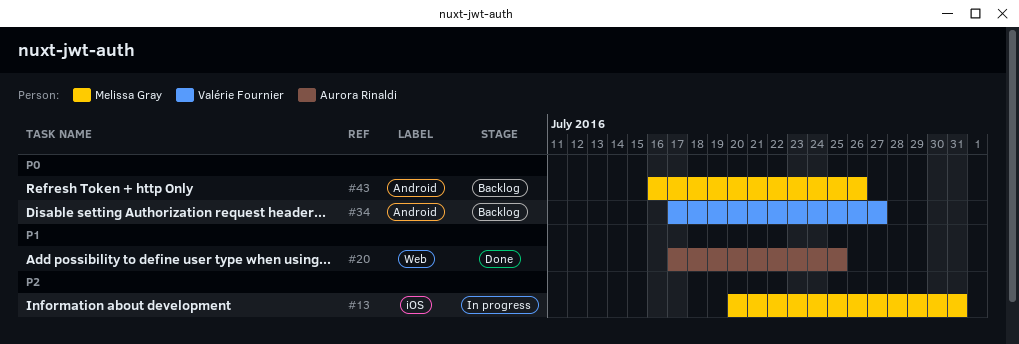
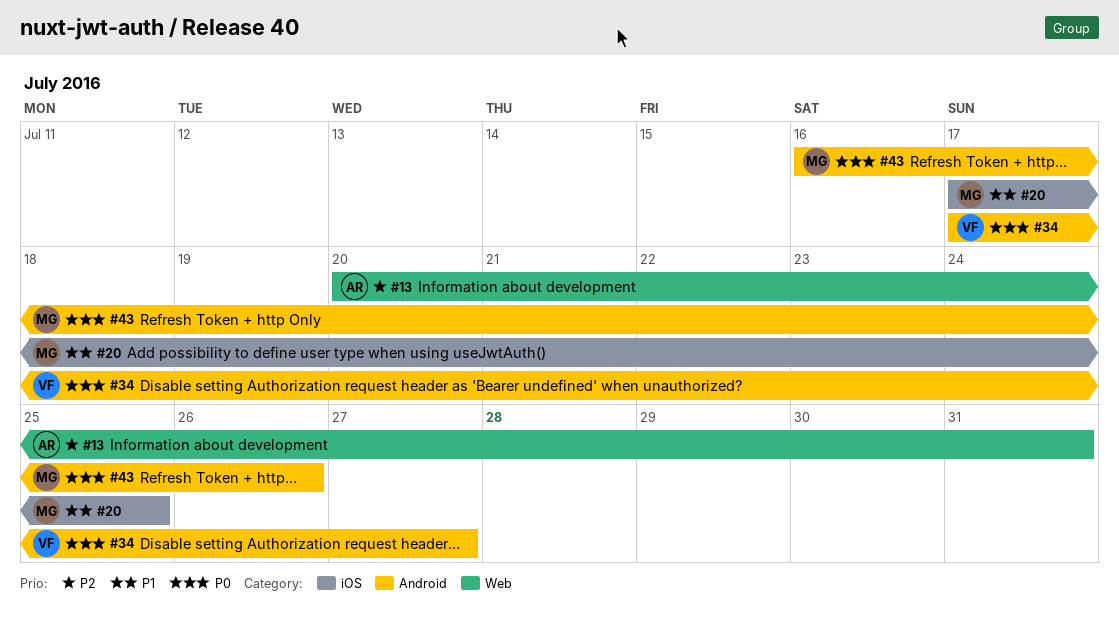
#13, owner: Melissa Gray -> Aurora Rinaldi
#13, label: iOS -> Web
#20, owner: Aurora Rinaldi -> Melissa Gray
#20, label: Web -> iOS

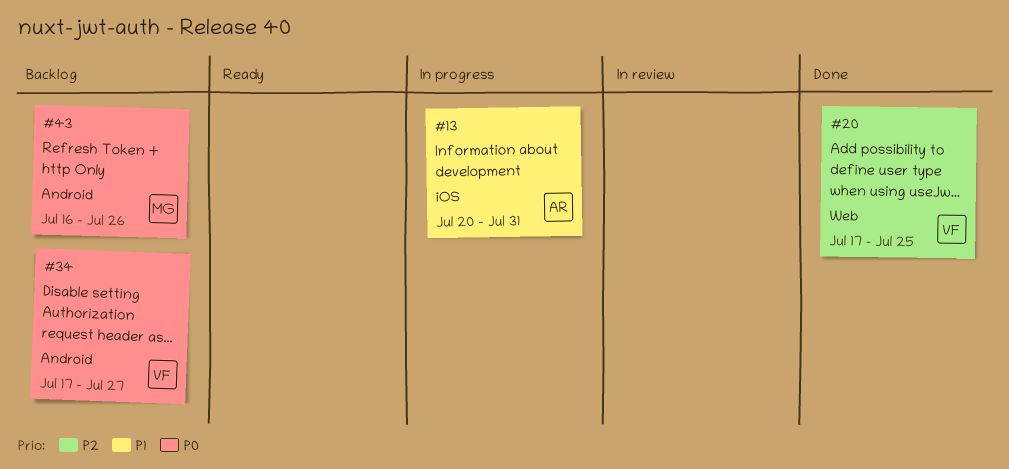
#13, priority: P2 -> P1
#13, label: Web -> iOS
#20, owner: MG -> VF
#20, priority: P1 -> P2
#20, label: iOS -> Web

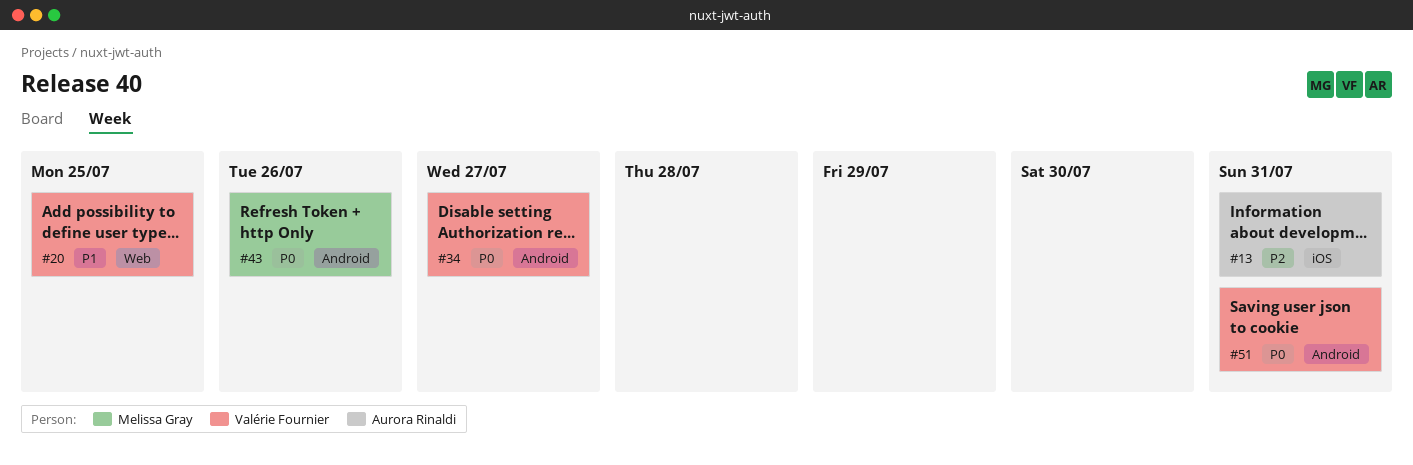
#13, priority: P1 -> P2
#20, priority: P2 -> P1
#51: none -> present

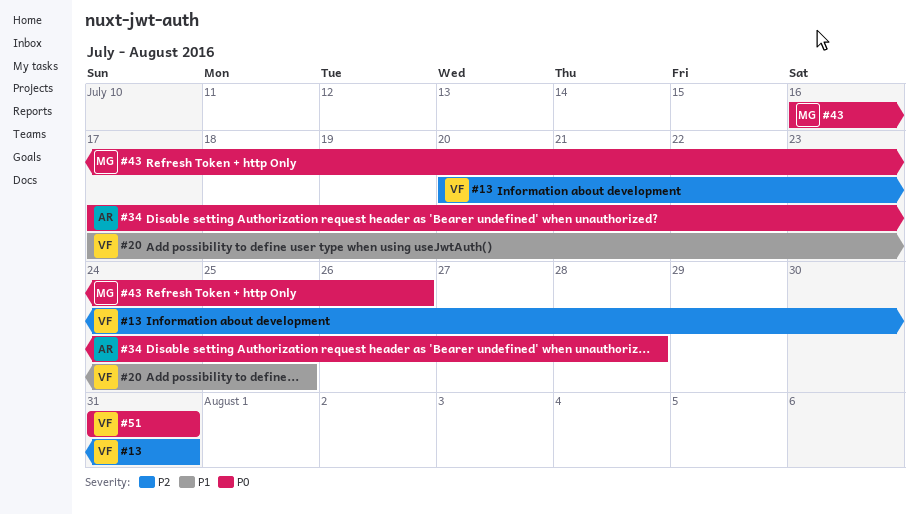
#13, owner: Aurora Rinaldi -> Valérie Fournier
#34, owner: Valérie Fournier -> Aurora Rinaldi
#34, due: Jul 27 -> Jul 28

